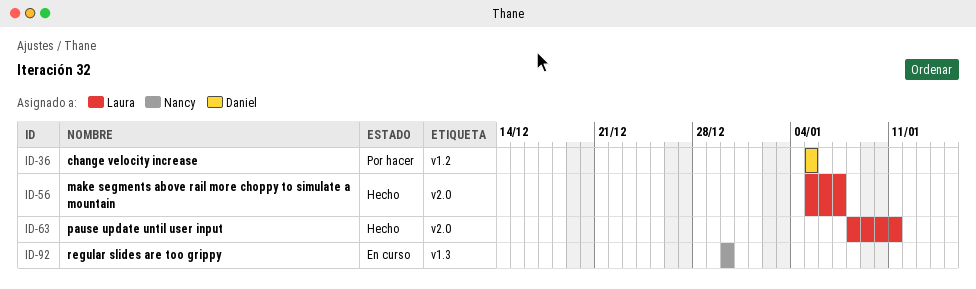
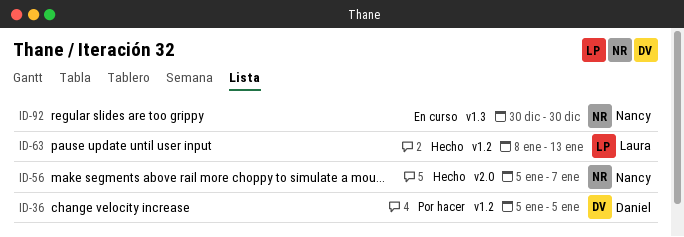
ID-56, owner: Laura -> Nancy
ID-63, label: v2.0 -> v1.2
ID-63, due: Jan 11 -> Jan 13

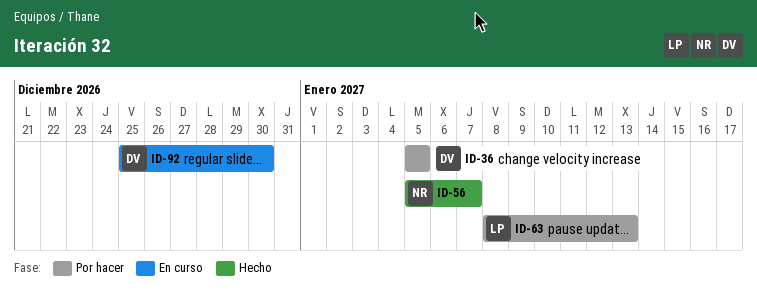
ID-63, status: Hecho -> Por hacer
ID-92, owner: Nancy -> Daniel
ID-92, start: Dec 30 -> Dec 25

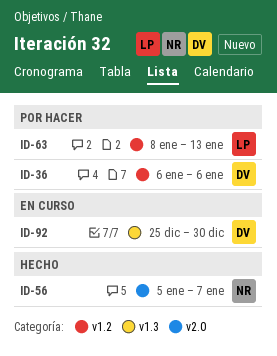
ID-36, start: Jan 5 -> Jan 6
ID-36, due: Jan 5 -> Jan 6

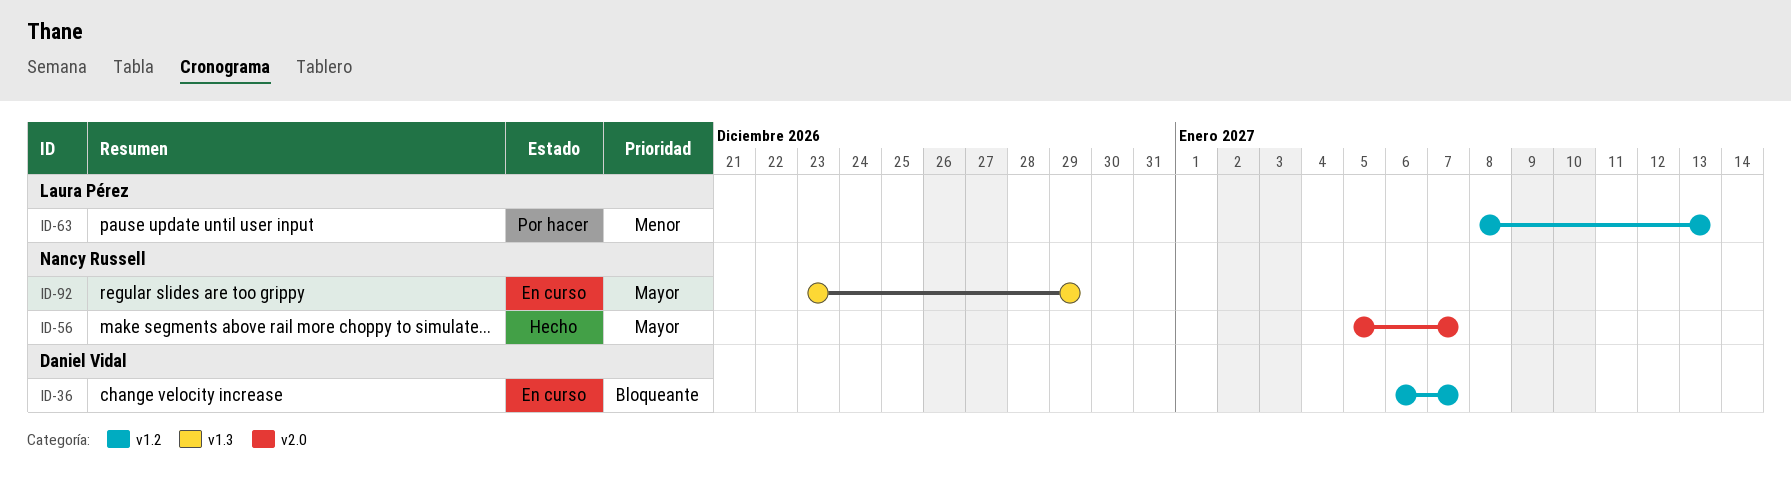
ID-36, status: Por hacer -> En curso
ID-36, due: Jan 6 -> Jan 7
ID-92, owner: Daniel Vidal -> Nancy Russell
ID-92, start: Dec 25 -> Dec 23
ID-92, due: Dec 30 -> Dec 29

